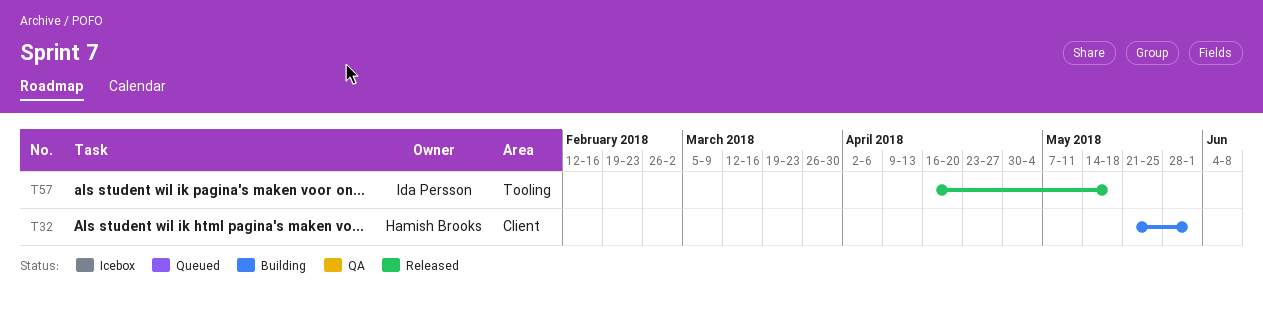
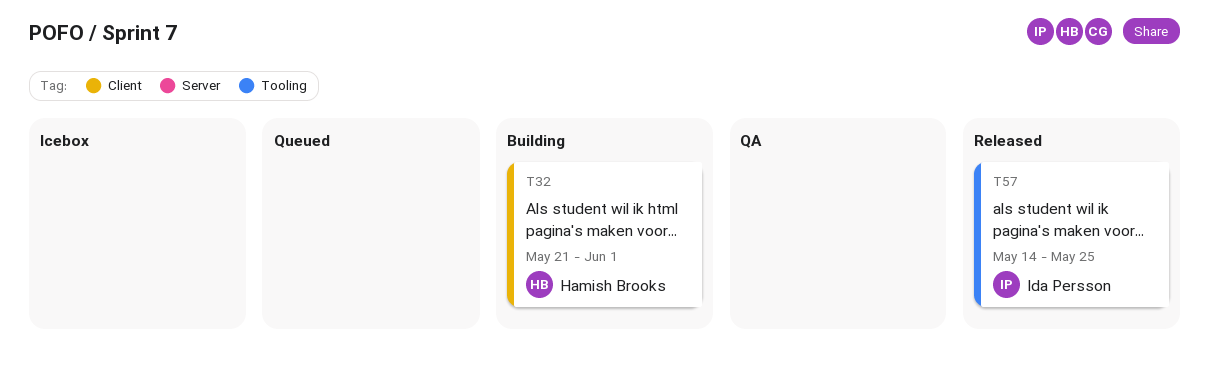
T57, start: Apr 16 -> May 14
T57, due: May 18 -> May 25

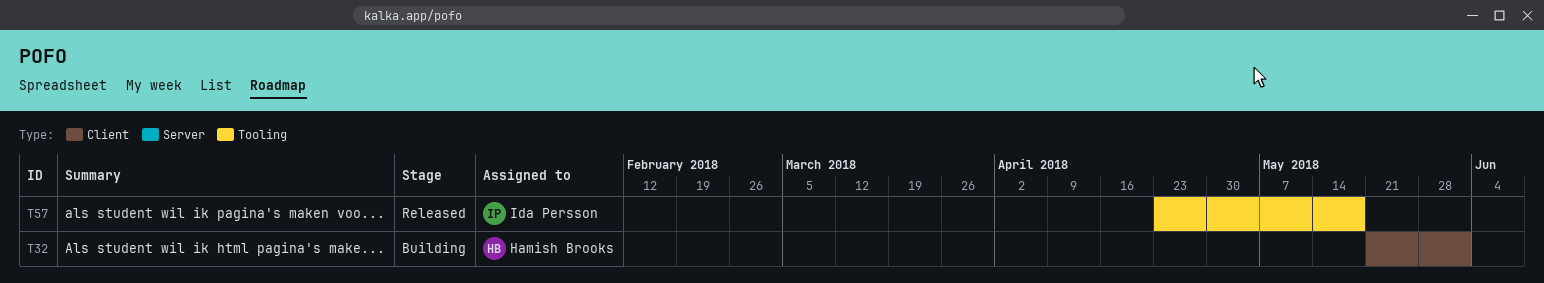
T57, start: May 14 -> Apr 23
T57, due: May 25 -> May 18

